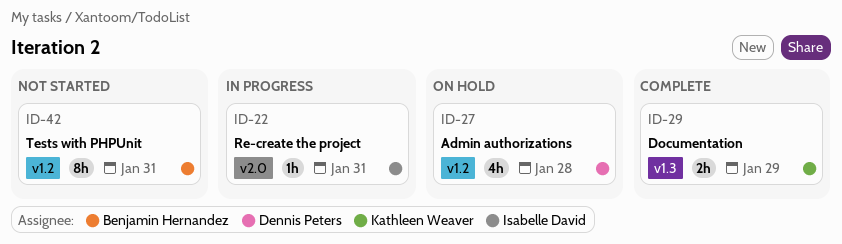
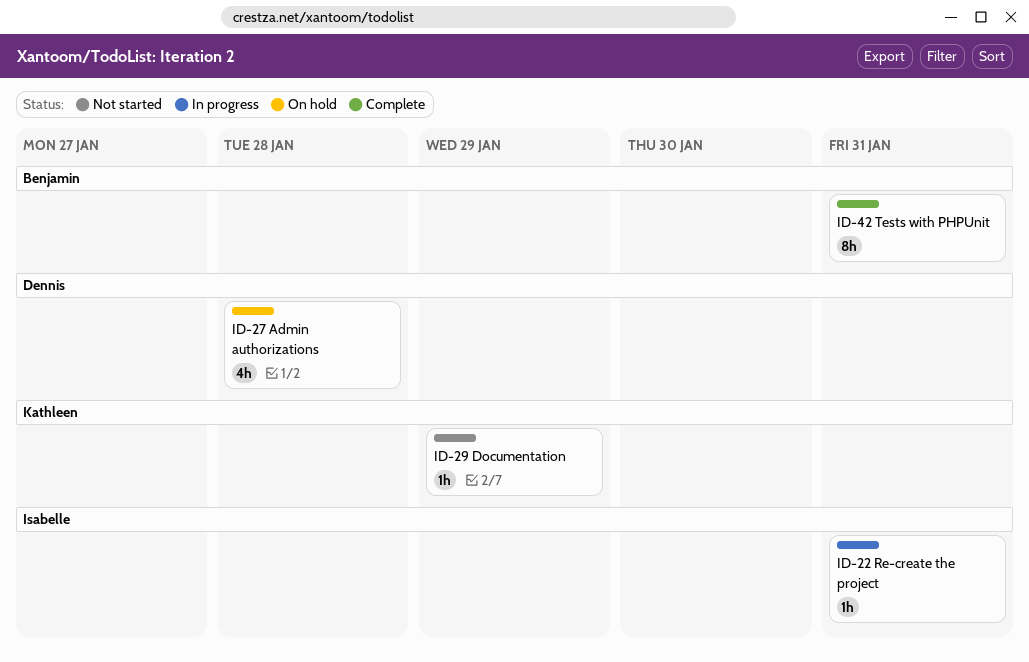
ID-29, status: Complete -> Not started
ID-29, estimate: 2h -> 1h
ID-42, status: Not started -> Complete

